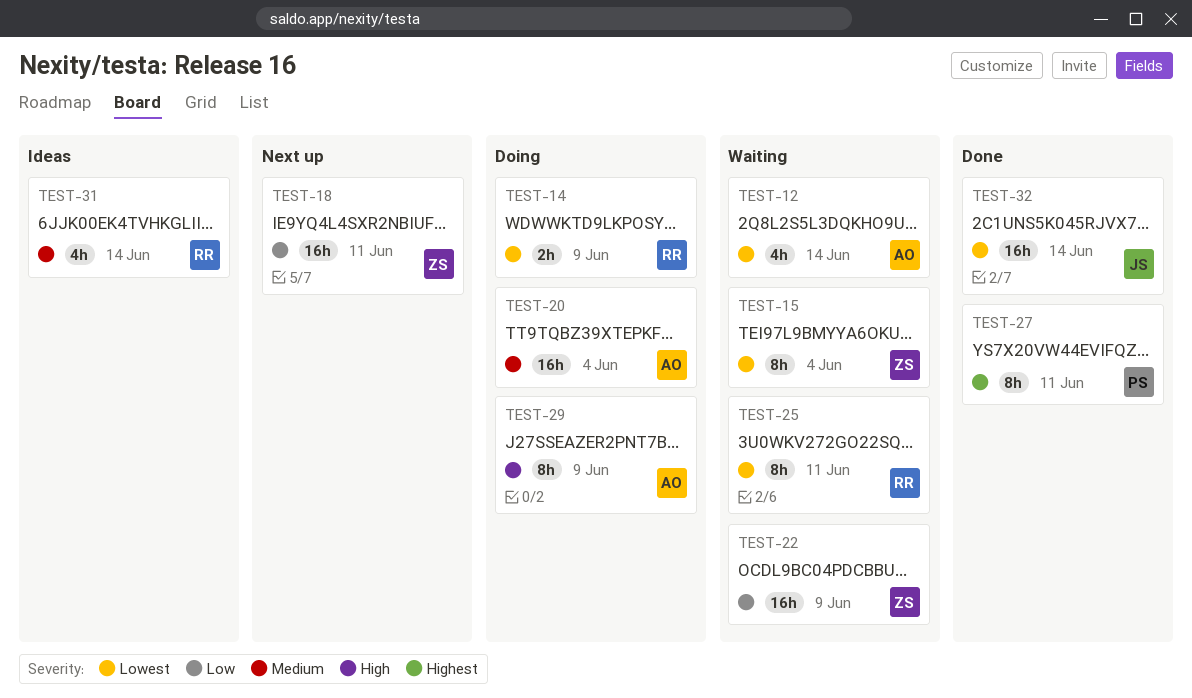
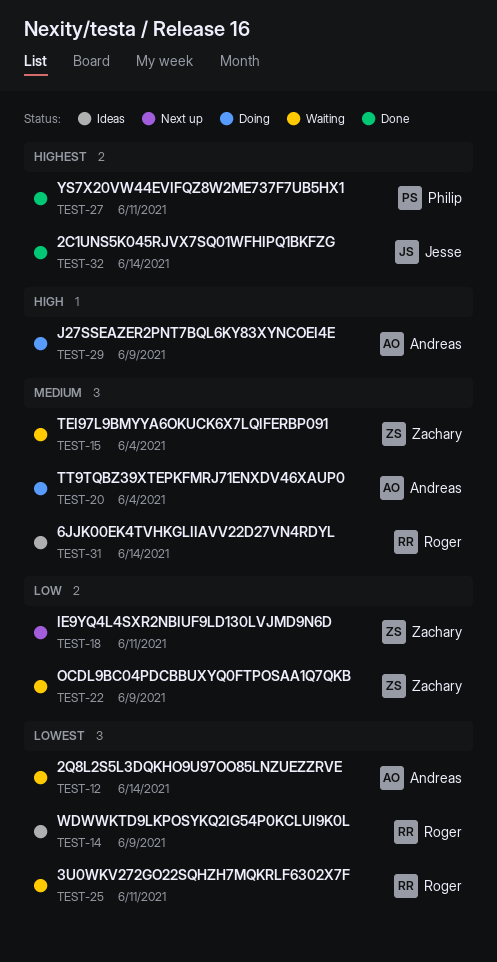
TEST-14, status: Doing -> Ideas
TEST-15, priority: Lowest -> Medium
TEST-32, priority: Lowest -> Highest

